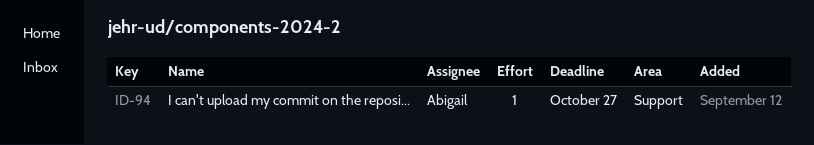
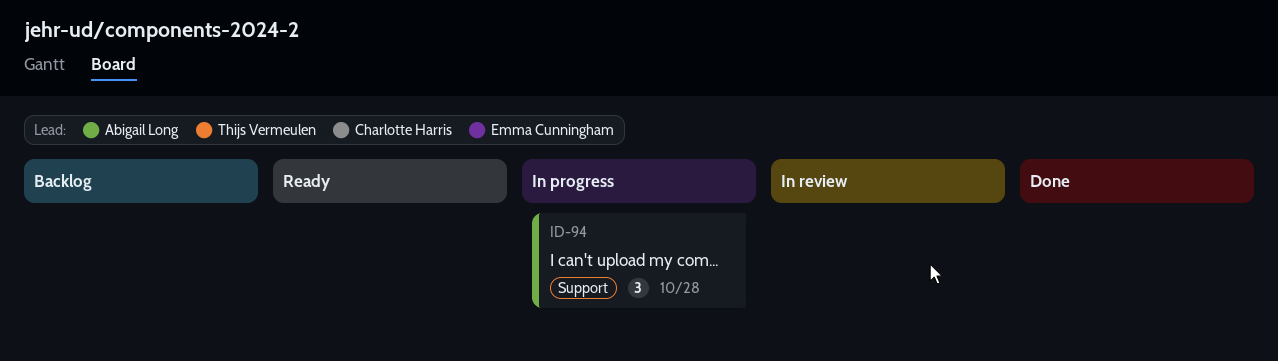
ID-94, estimate: 1 -> 3
ID-94, due: Oct 27 -> Oct 28

